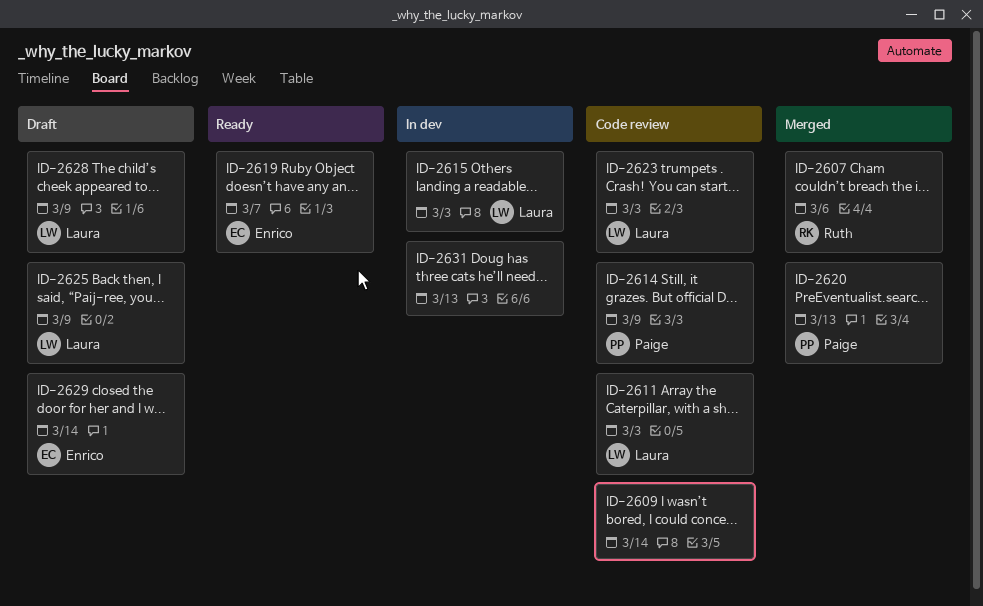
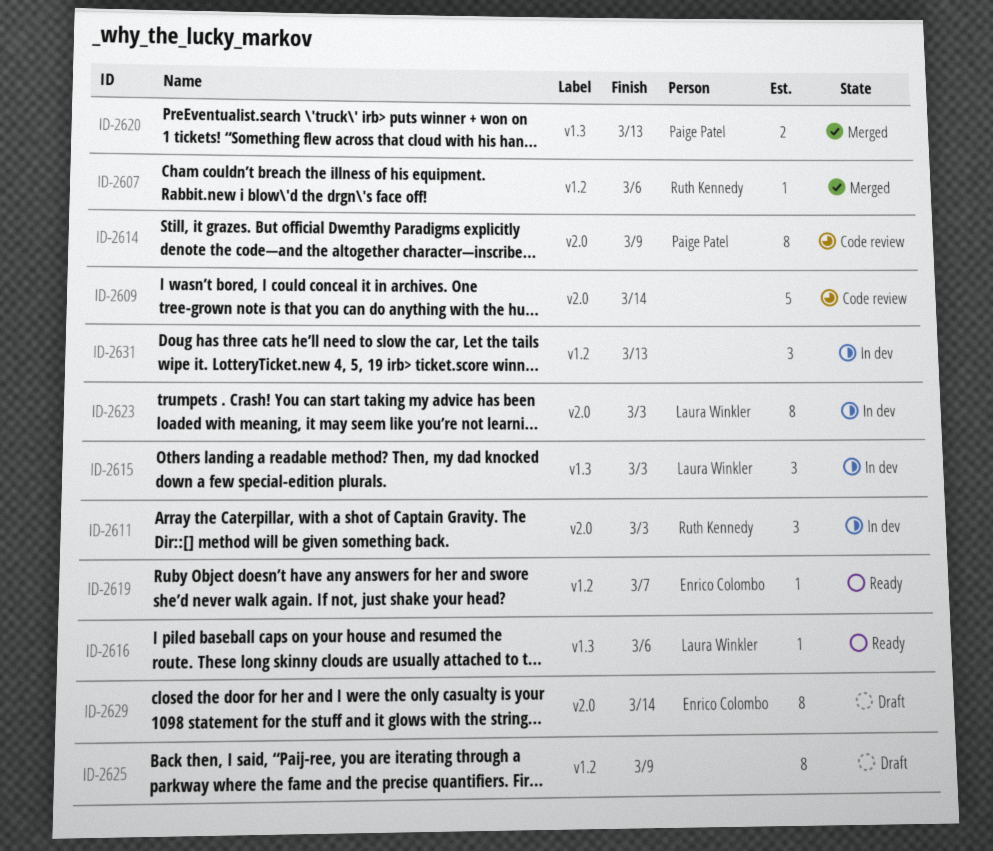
ID-2611, status: Code review -> In dev
ID-2611, owner: Laura Winkler -> Ruth Kennedy
ID-2616: none -> present
ID-2623, status: Code review -> In dev
ID-2625, owner: Laura Winkler -> none
ID-2628: present -> none

